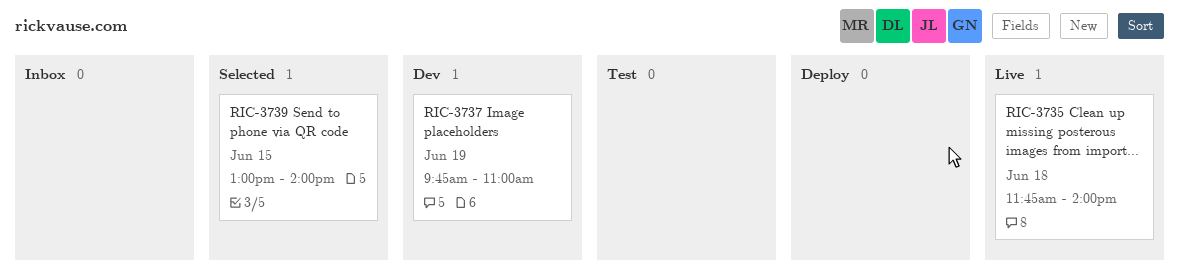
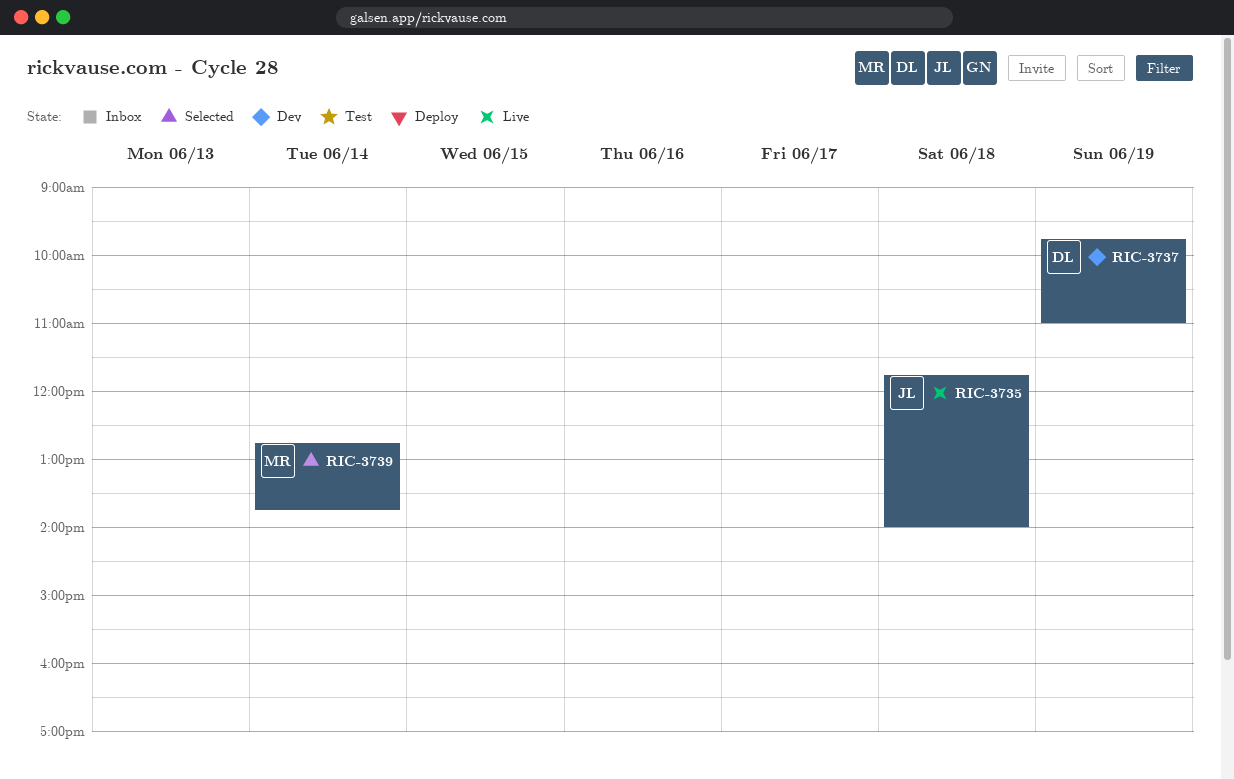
RIC-3739, day: Jun 15 -> Jun 14
RIC-3739, begins: 13:00 -> 12:45
RIC-3739, ends: 14:00 -> 13:45

